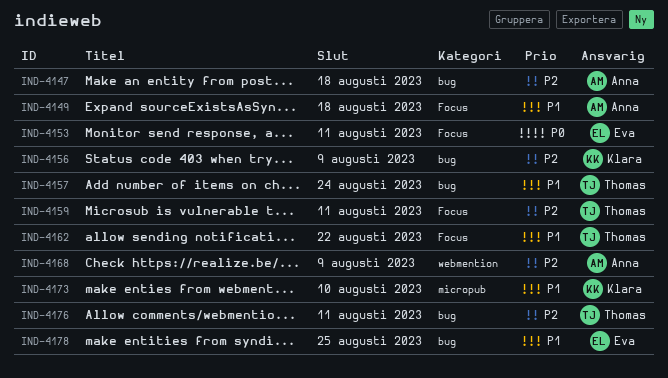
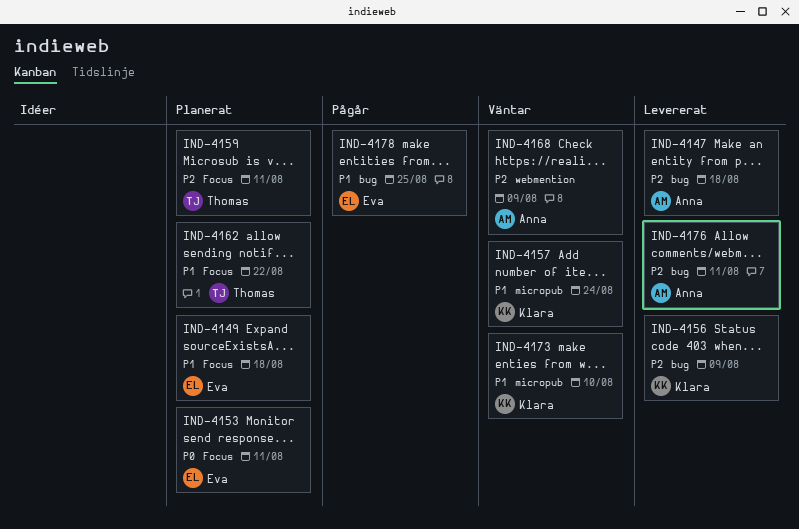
IND-4149, owner: Anna -> Eva
IND-4157, owner: Thomas -> Klara
IND-4157, label: bug -> micropub
IND-4176, owner: Thomas -> Anna

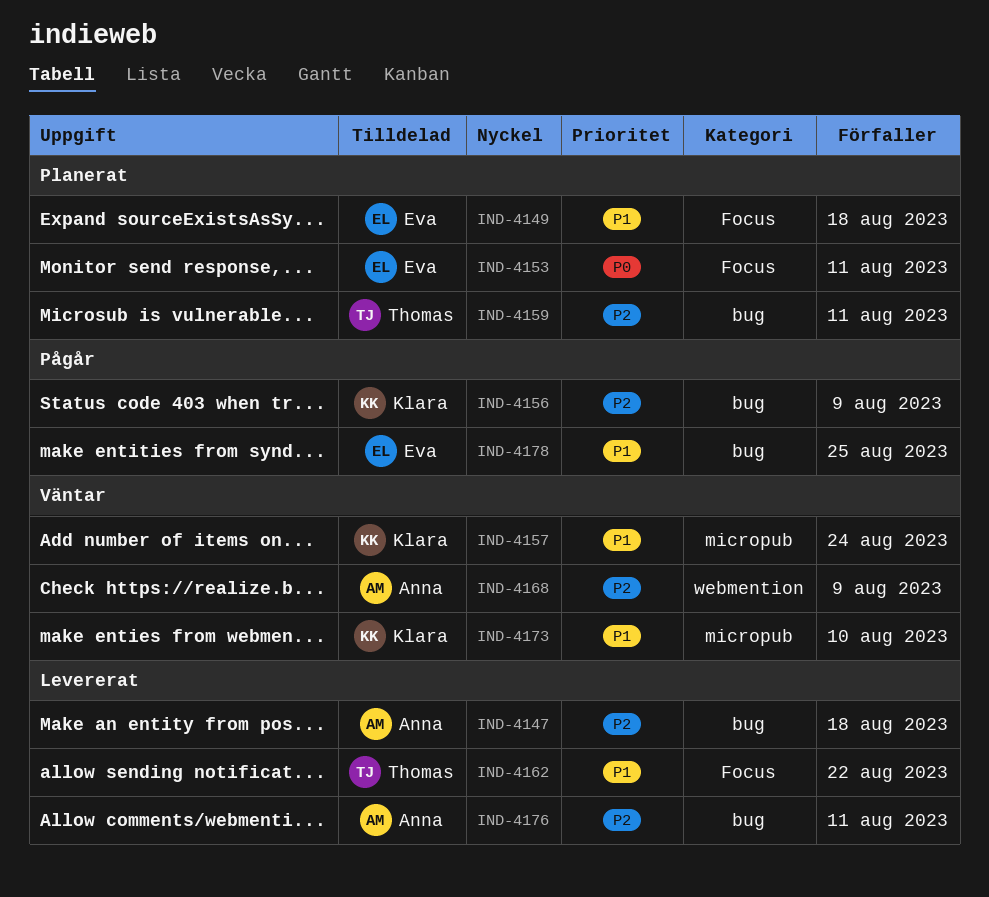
IND-4156, status: Levererat -> Pågår
IND-4159, label: Focus -> bug
IND-4162, status: Planerat -> Levererat

